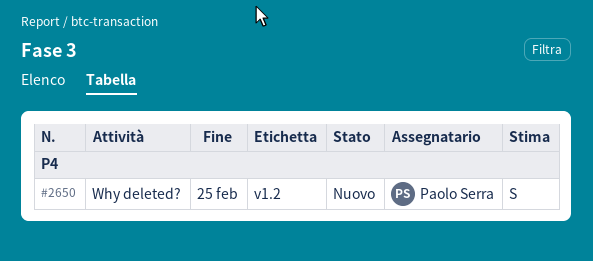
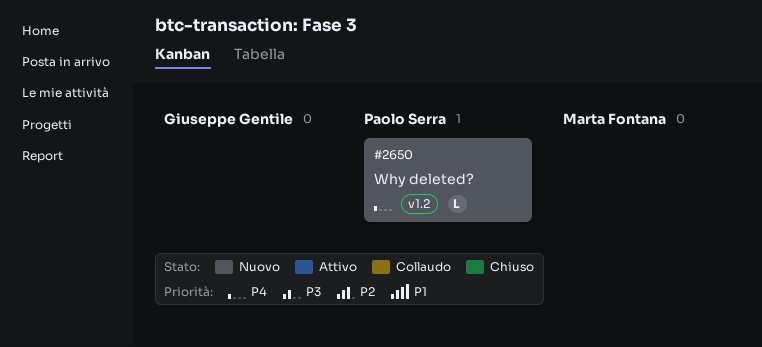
#2650, estimate: S -> L

